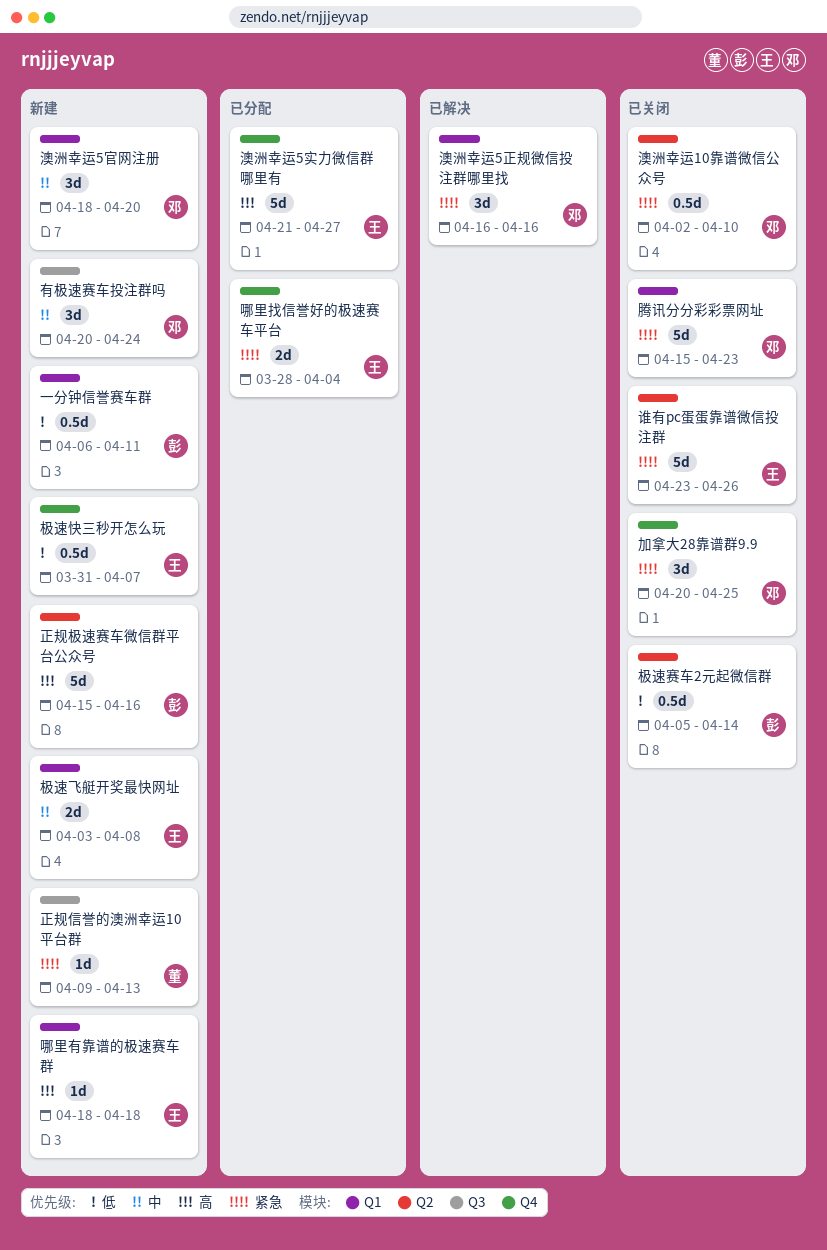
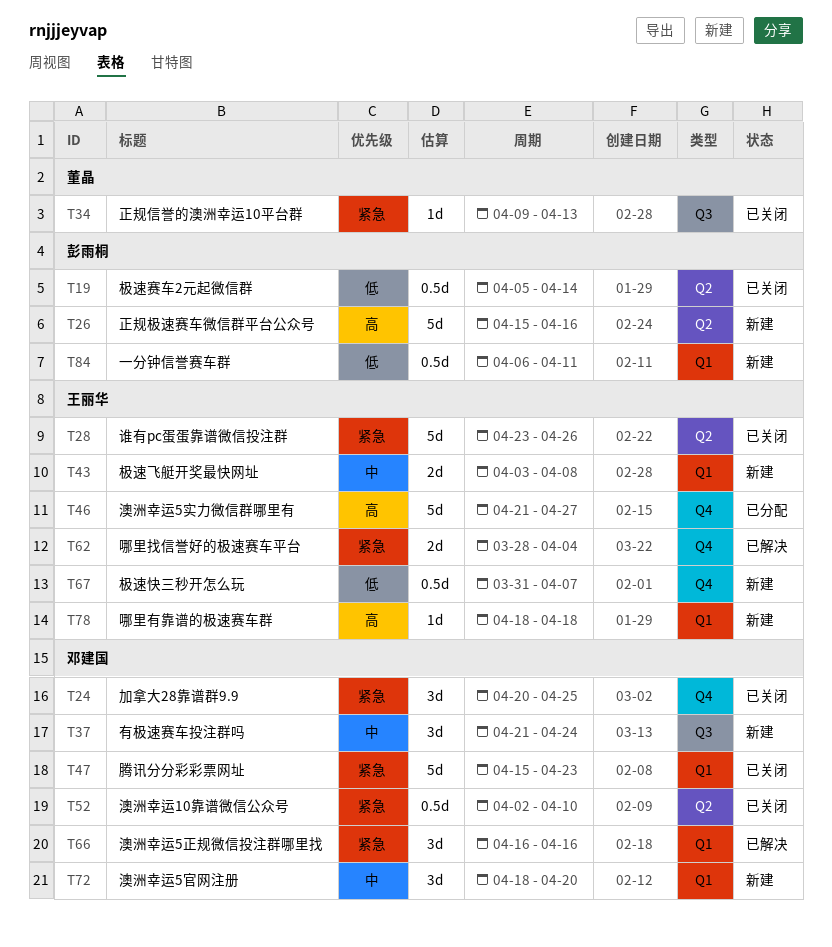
哪里找信誉好的极速赛车平台, status: 已分配 -> 已解决
有极速赛车投注群吗, start: Apr 20 -> Apr 21
正规信誉的澳洲幸运10平台群, status: 新建 -> 已关闭

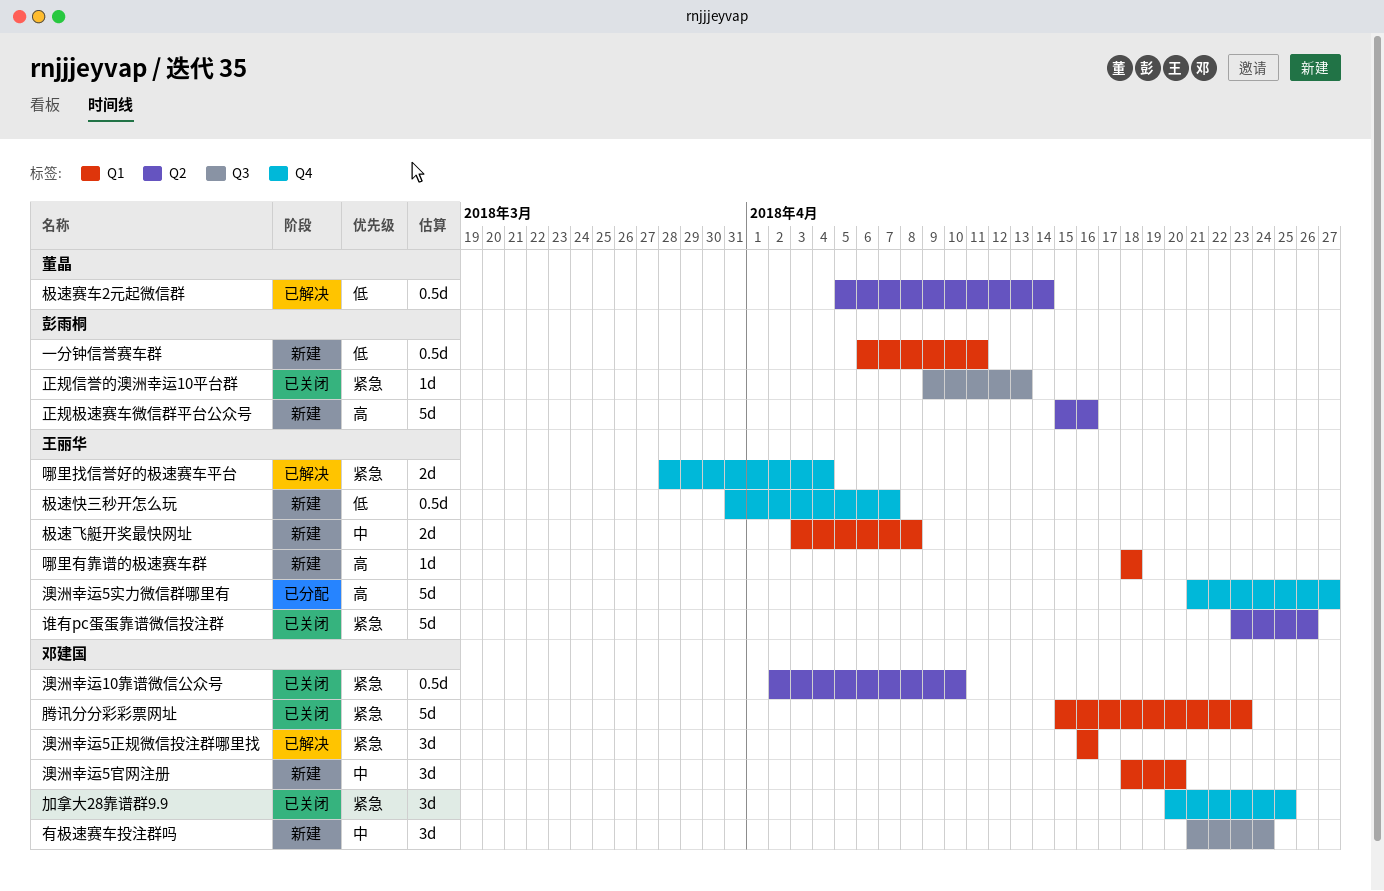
极速赛车2元起微信群, status: 已关闭 -> 已解决
极速赛车2元起微信群, owner: 彭雨桐 -> 董晶
正规信誉的澳洲幸运10平台群, owner: 董晶 -> 彭雨桐

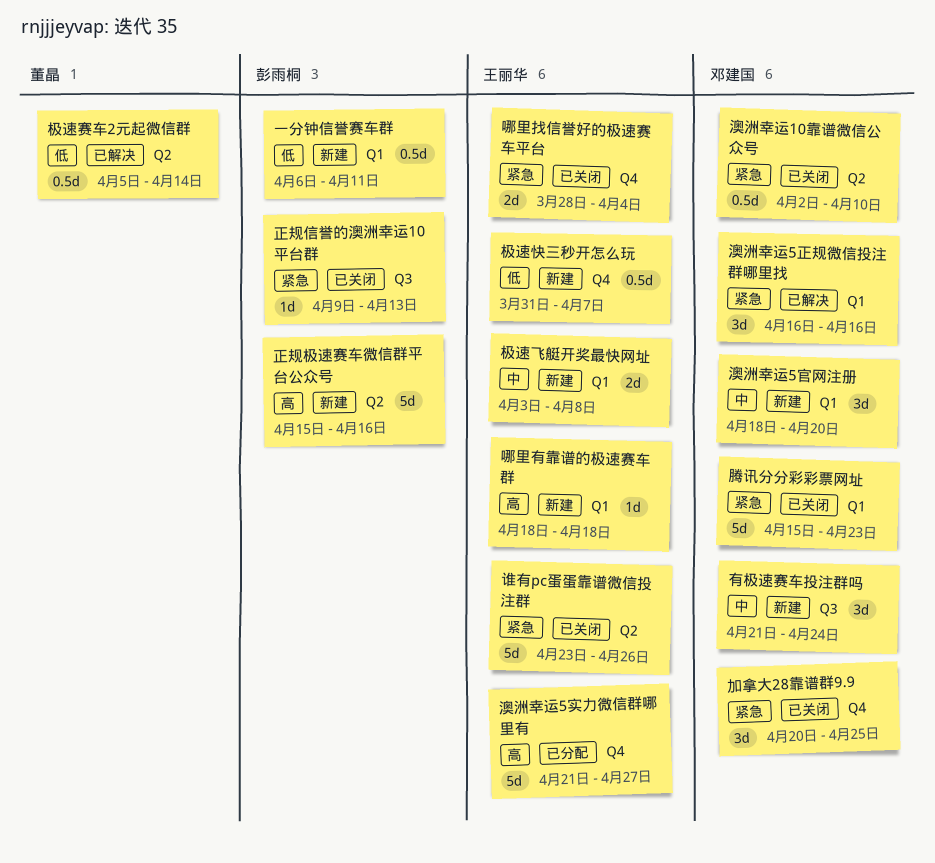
哪里找信誉好的极速赛车平台, status: 已解决 -> 已关闭

